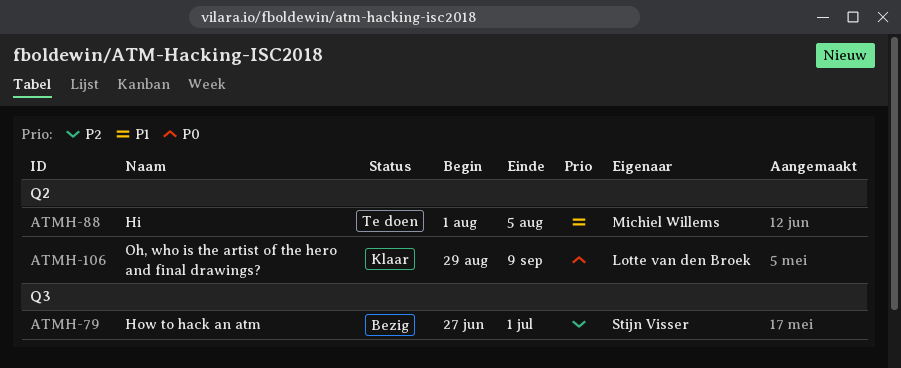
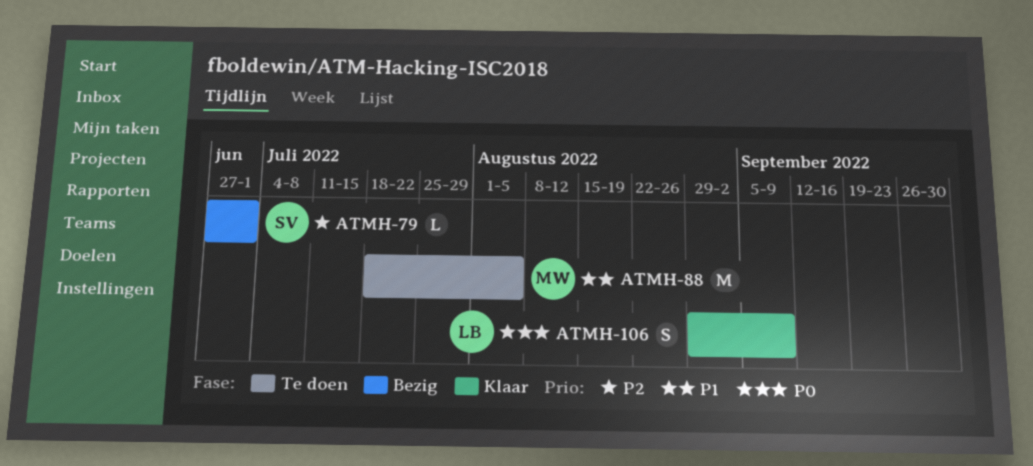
ATMH-88, start: Aug 1 -> Jul 18

